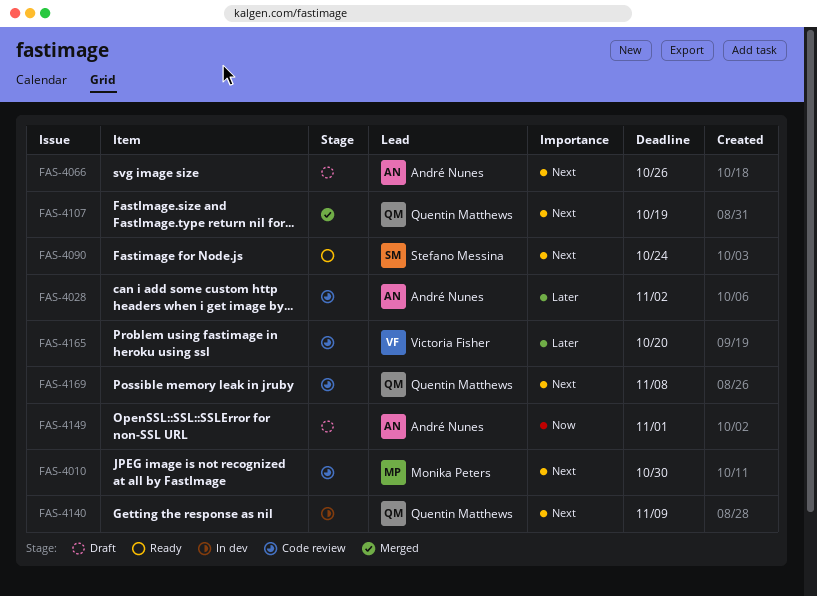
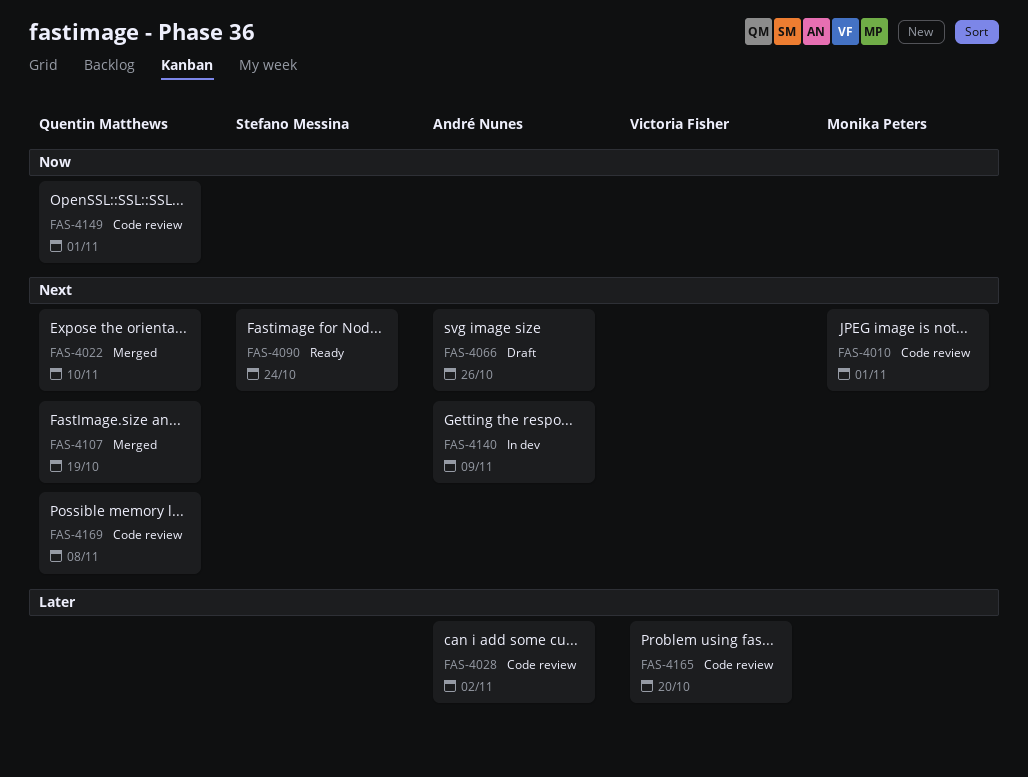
FAS-4010, due: Oct 30 -> Nov 1
FAS-4022: none -> present
FAS-4140, owner: Quentin Matthews -> André Nunes
FAS-4149, status: Draft -> Code review
FAS-4149, owner: André Nunes -> Quentin Matthews

